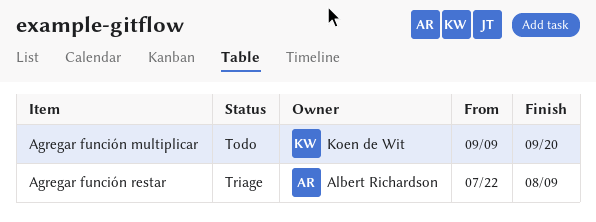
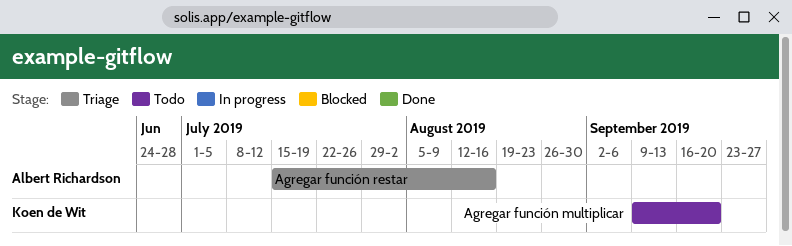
Agregar función restar, start: Jul 22 -> Jul 15
Agregar función restar, due: Aug 9 -> Aug 16

